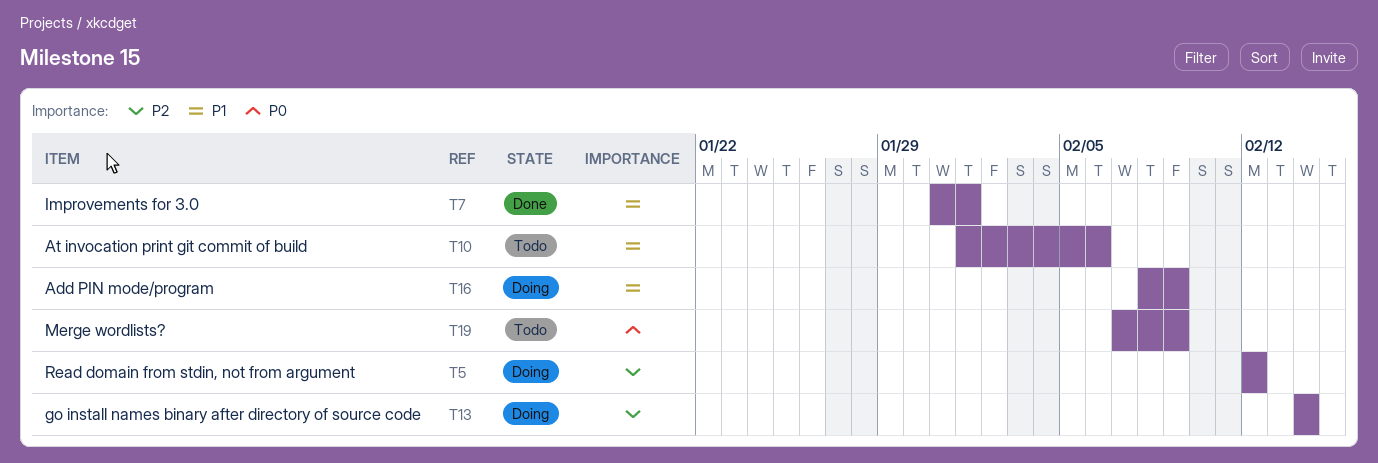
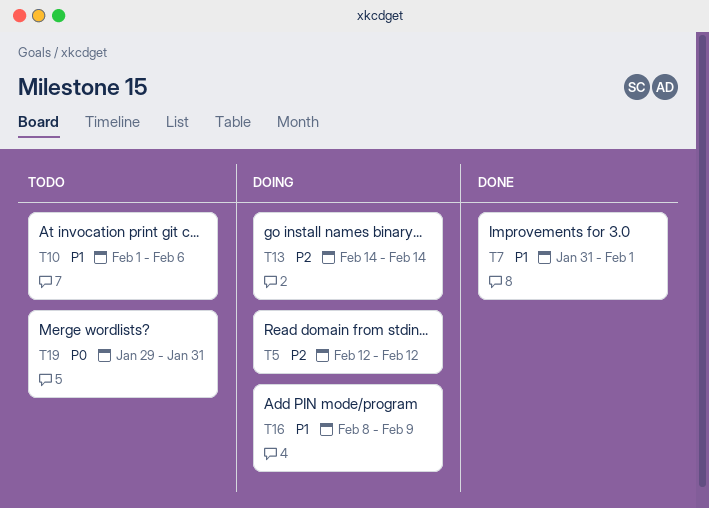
T19, start: Feb 7 -> Jan 29
T19, due: Feb 9 -> Jan 31

